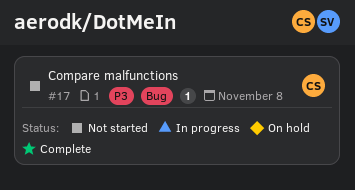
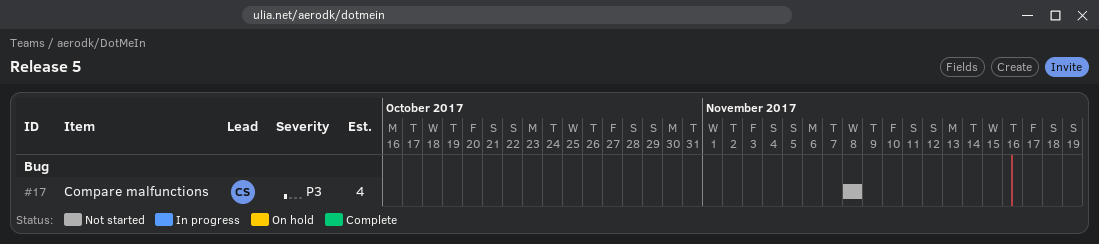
#17, estimate: 1 -> 4

